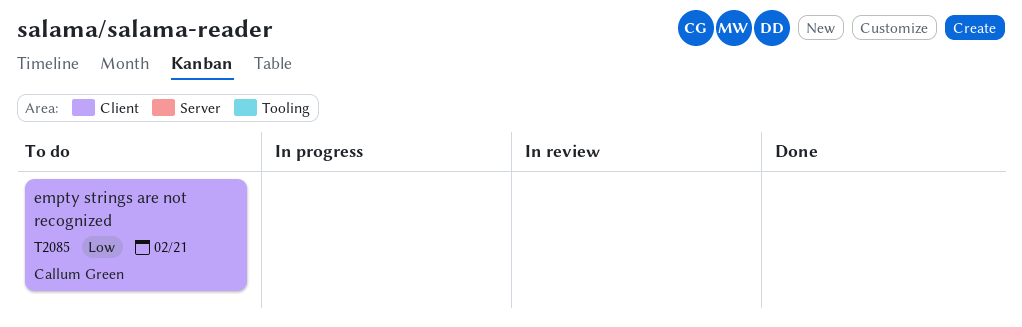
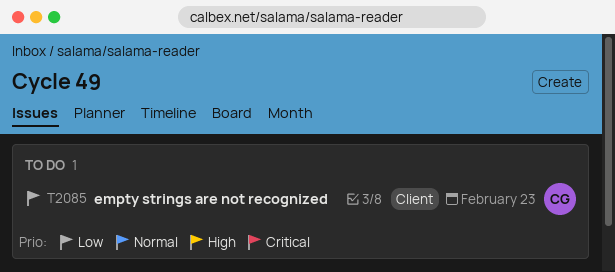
T2085, due: Feb 21 -> Feb 23

